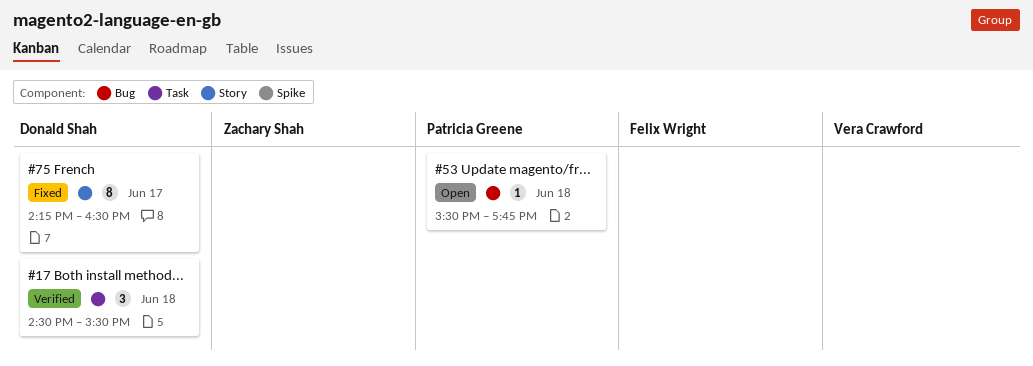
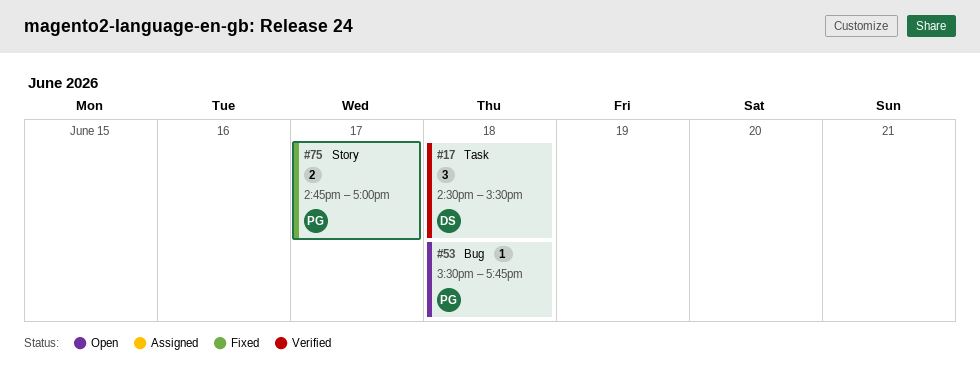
#75, owner: Donald Shah -> Patricia Greene
#75, estimate: 8 -> 2
#75, begins: 14:15 -> 14:45
#75, ends: 16:30 -> 17:00

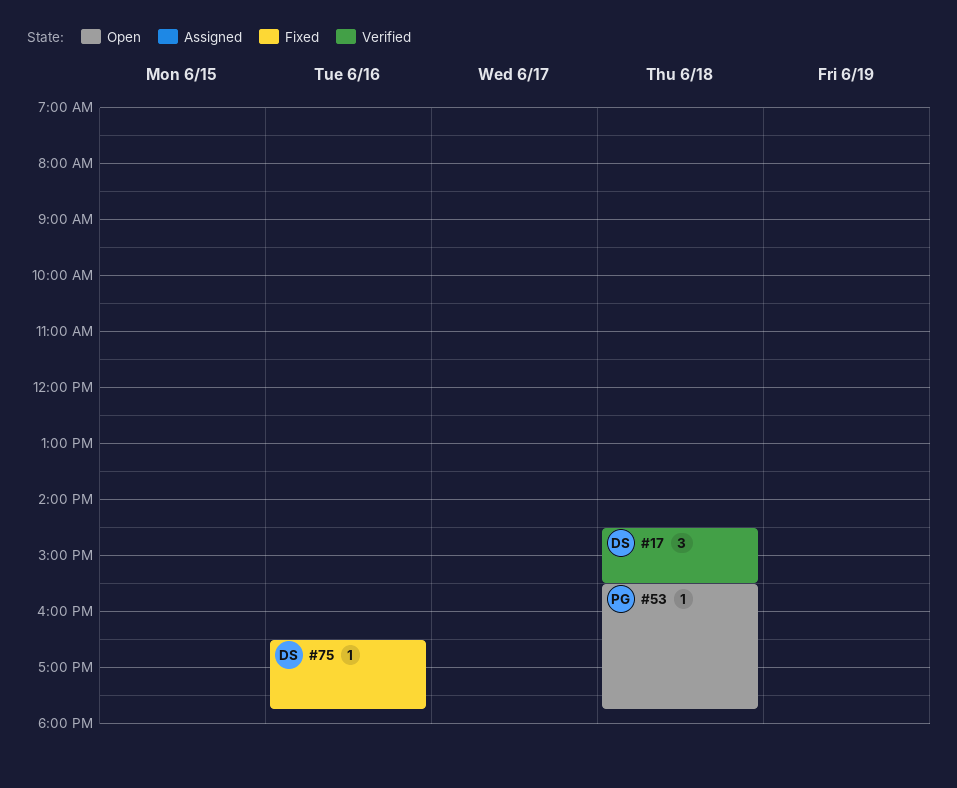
#75, owner: PG -> DS
#75, estimate: 2 -> 1
#75, day: Jun 17 -> Jun 16
#75, begins: 14:45 -> 16:30
#75, ends: 17:00 -> 17:45

